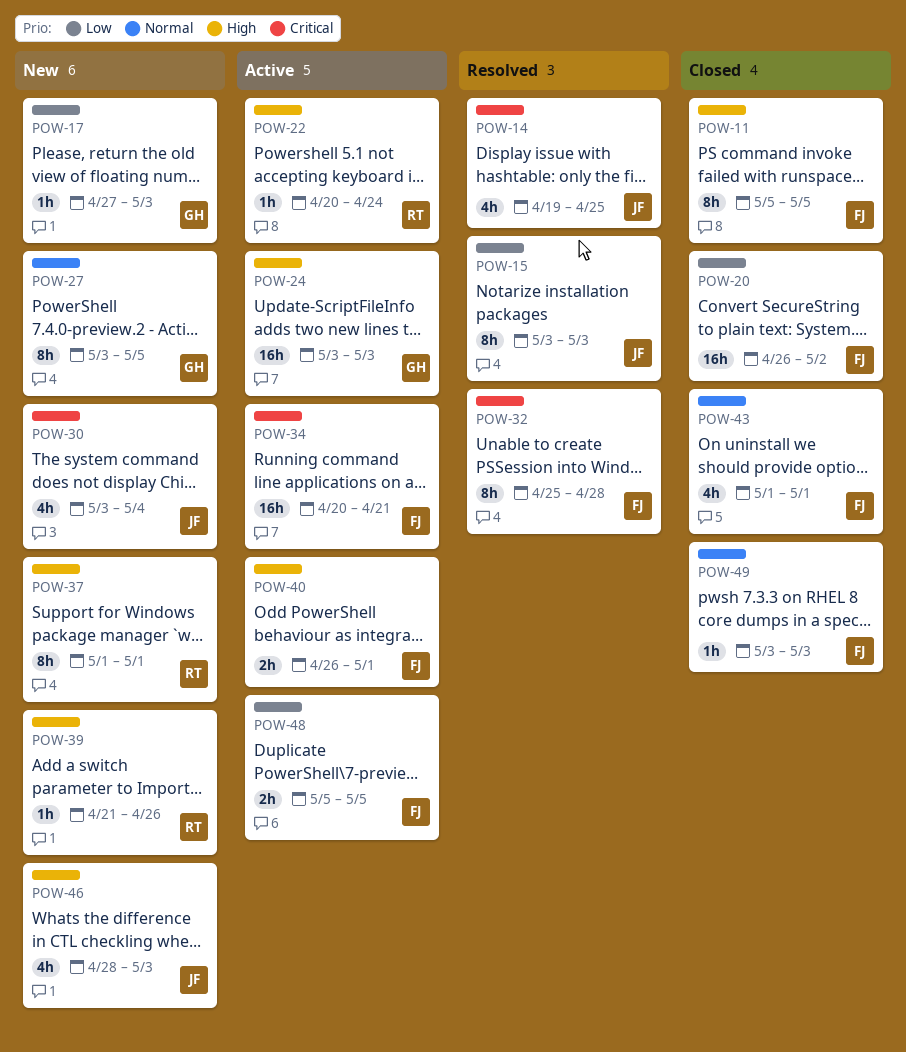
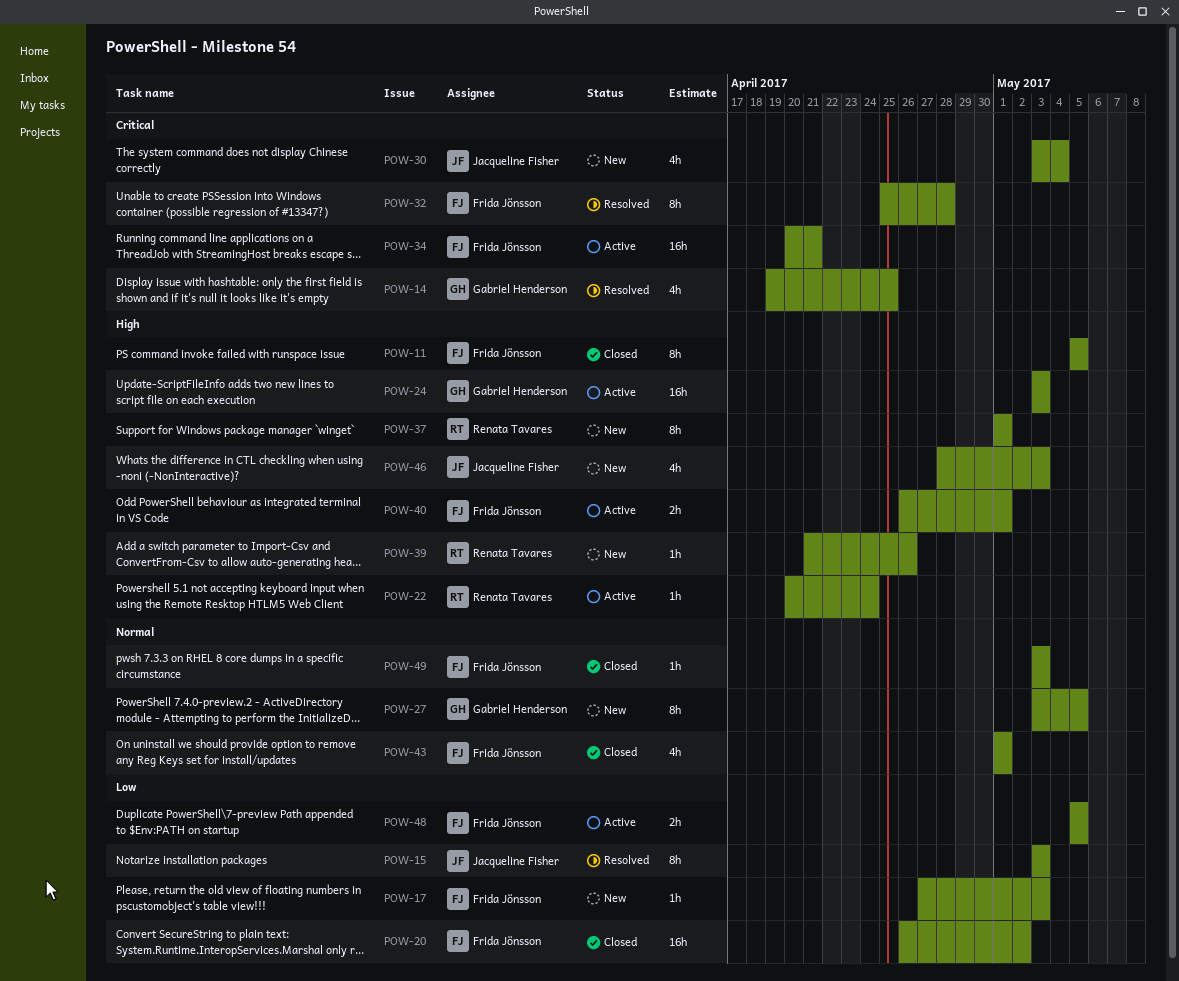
POW-14, owner: Jacqueline Fisher -> Gabriel Henderson
POW-17, owner: Gabriel Henderson -> Frida Jönsson

